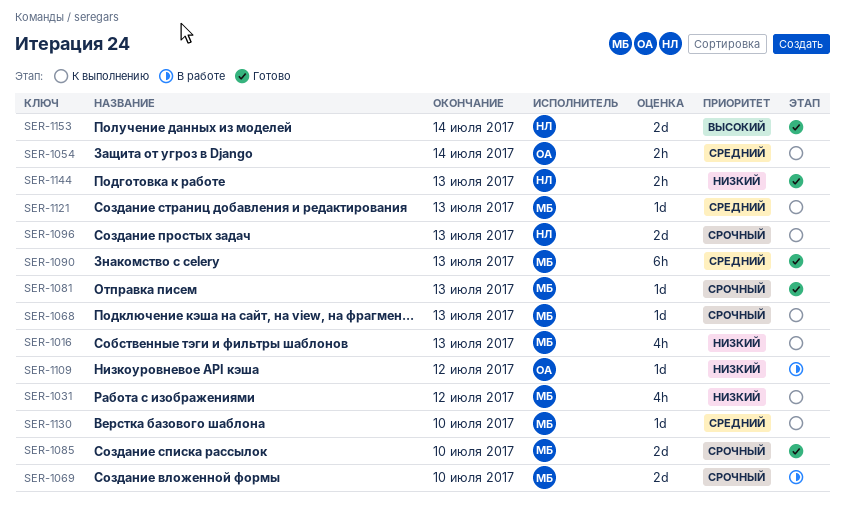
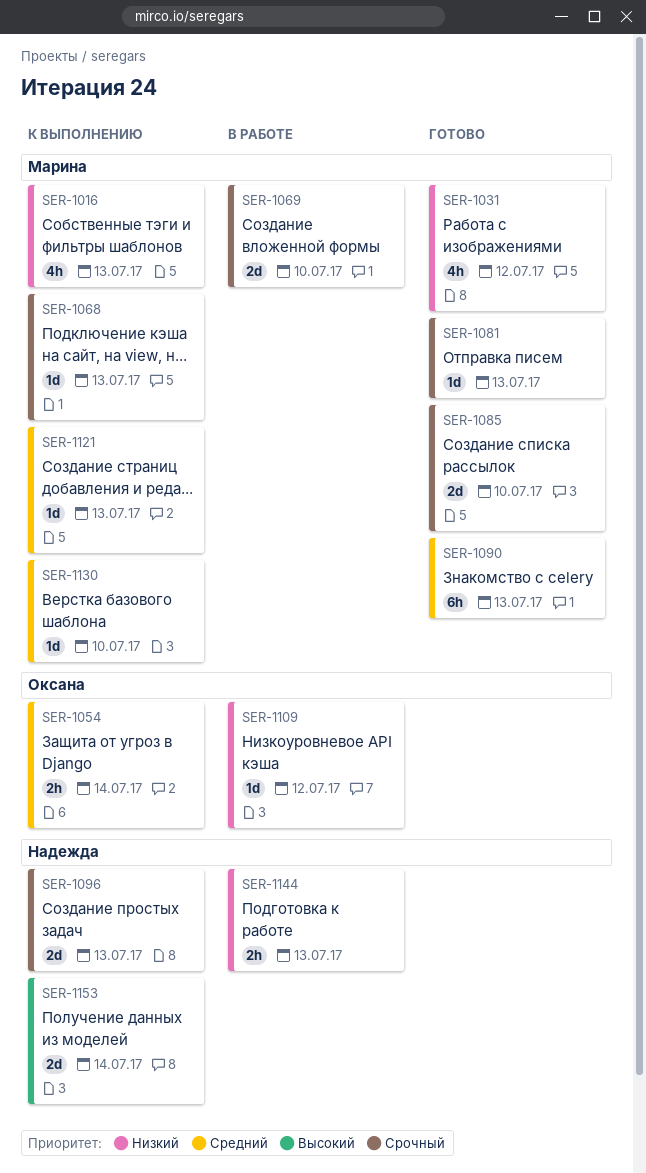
SER-1031, status: К выполнению -> Готово
SER-1144, status: Готово -> В работе
SER-1153, status: Готово -> К выполнению

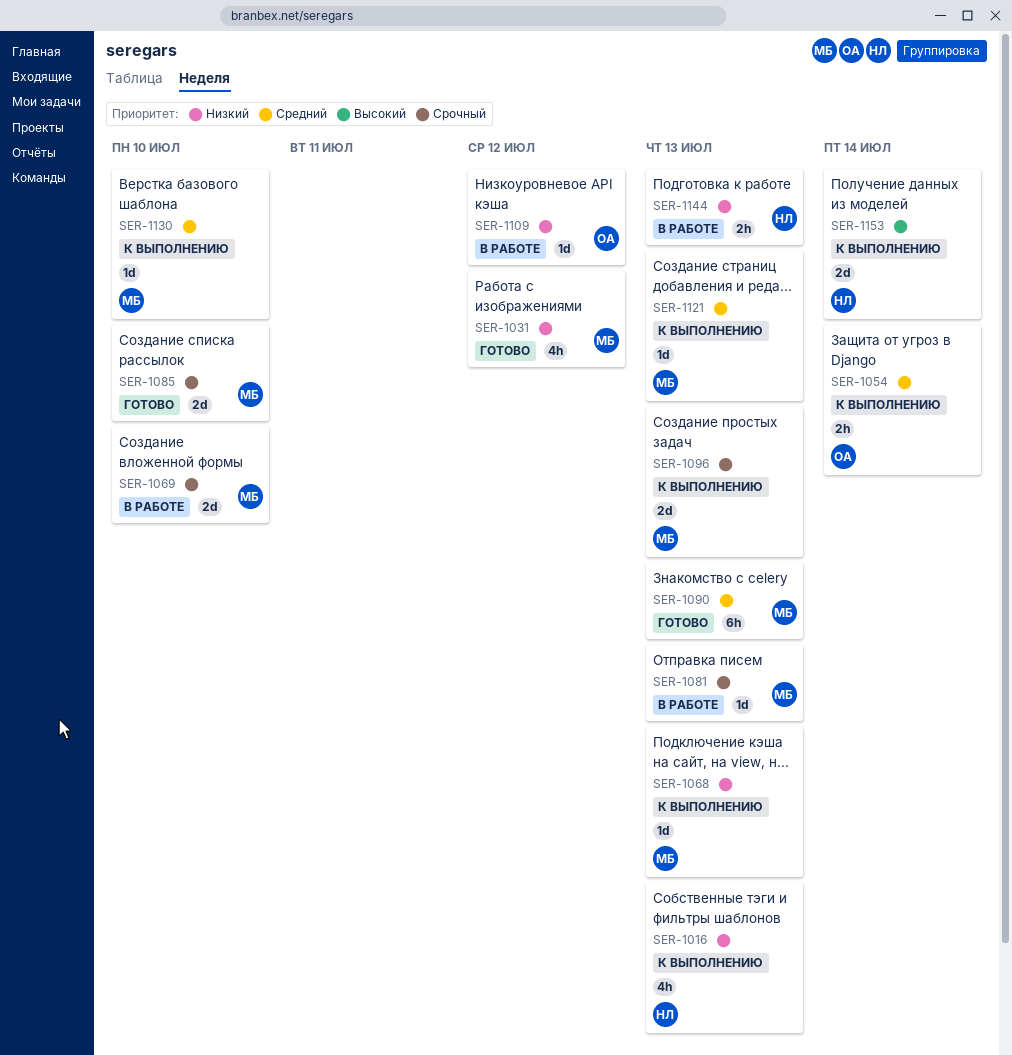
SER-1016, owner: Марина -> Надежда
SER-1068, priority: Срочный -> Низкий
SER-1081, status: Готово -> В работе
SER-1096, owner: Надежда -> Марина

